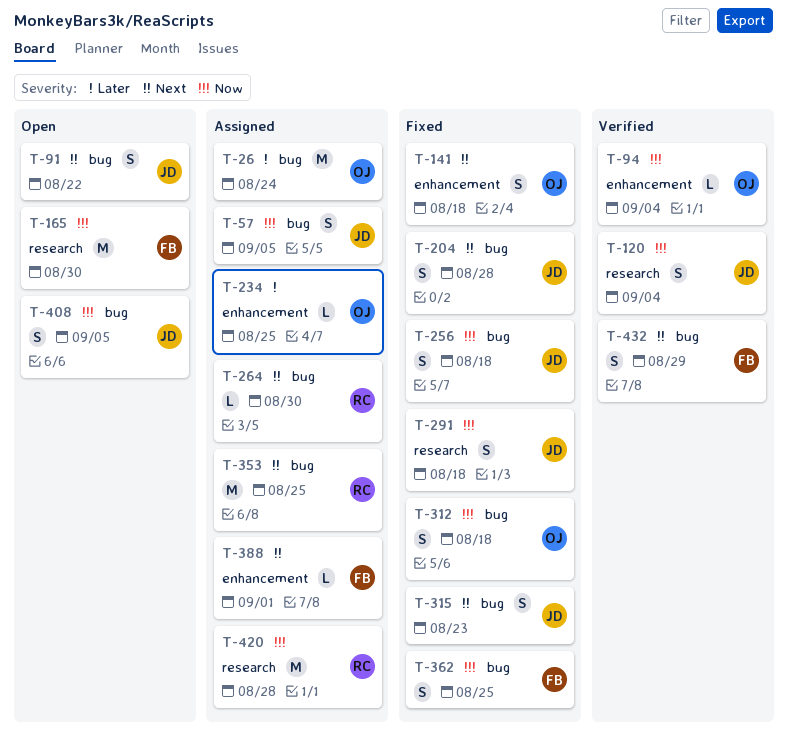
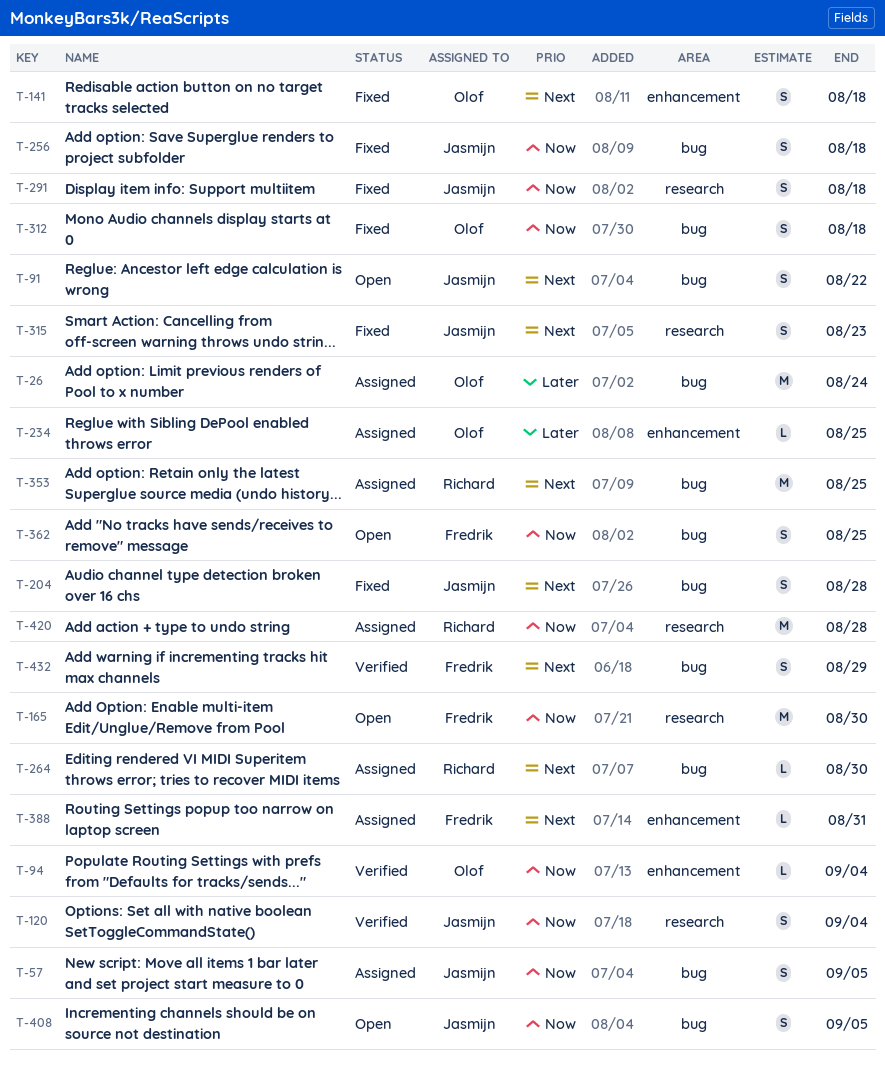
T-315, label: bug -> research
T-362, status: Fixed -> Open
T-388, due: Sep 1 -> Aug 31

